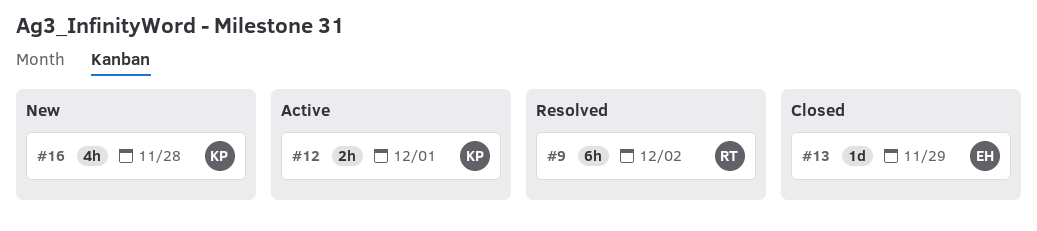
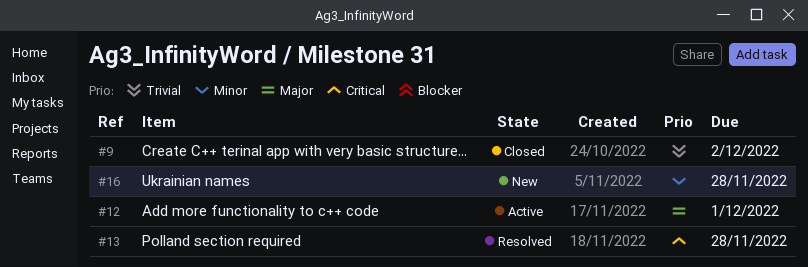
#9, status: Resolved -> Closed
#13, status: Closed -> Resolved
#13, due: Nov 29 -> Nov 28

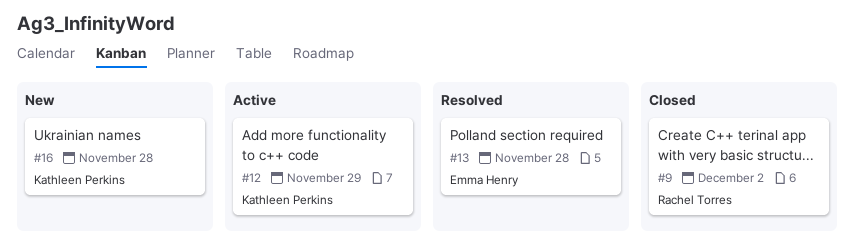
#12, due: Dec 1 -> Nov 29

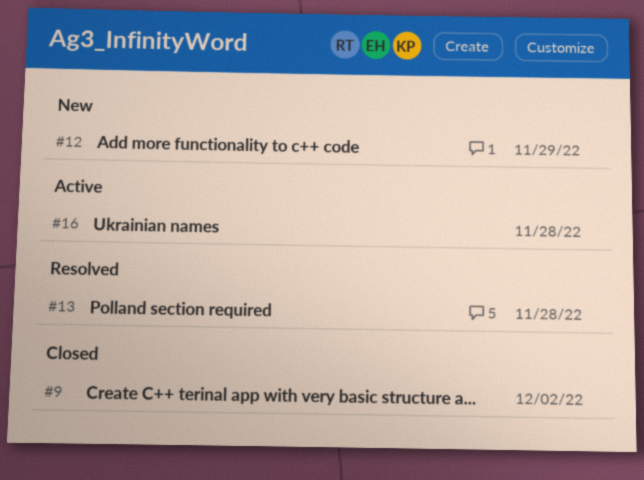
#12, status: Active -> New
#16, status: New -> Active

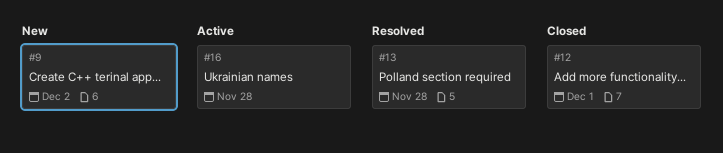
#9, status: Closed -> New
#12, status: New -> Closed
#12, due: Nov 29 -> Dec 1

